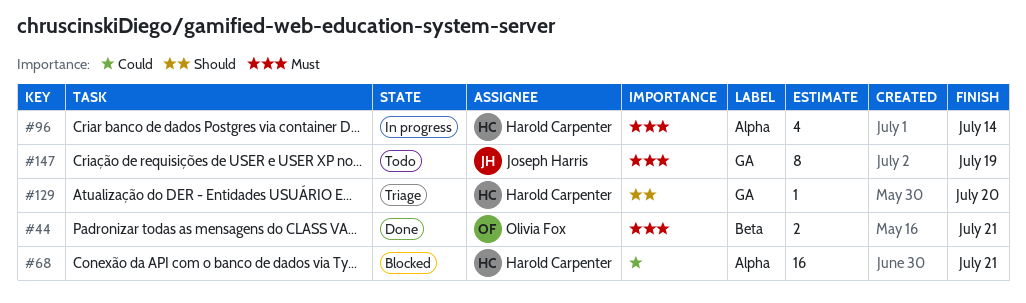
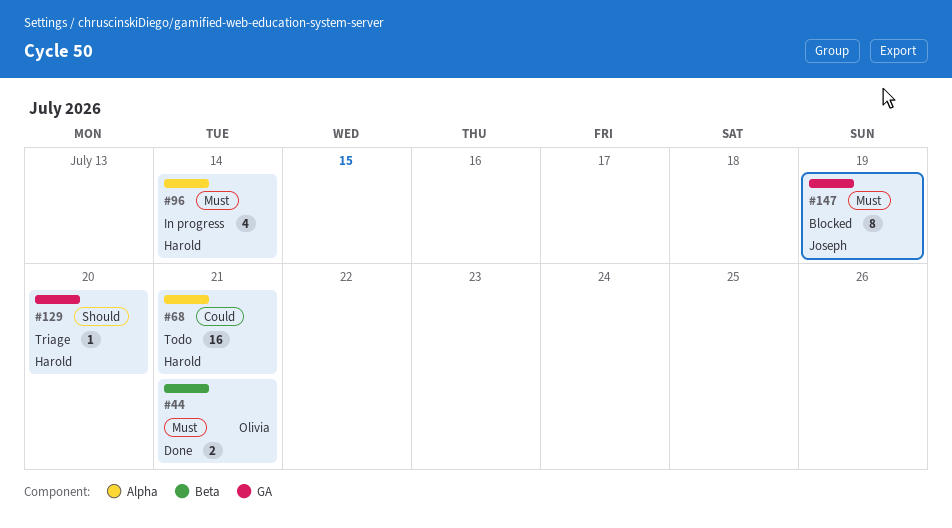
#68, status: Blocked -> Todo
#147, status: Todo -> Blocked

